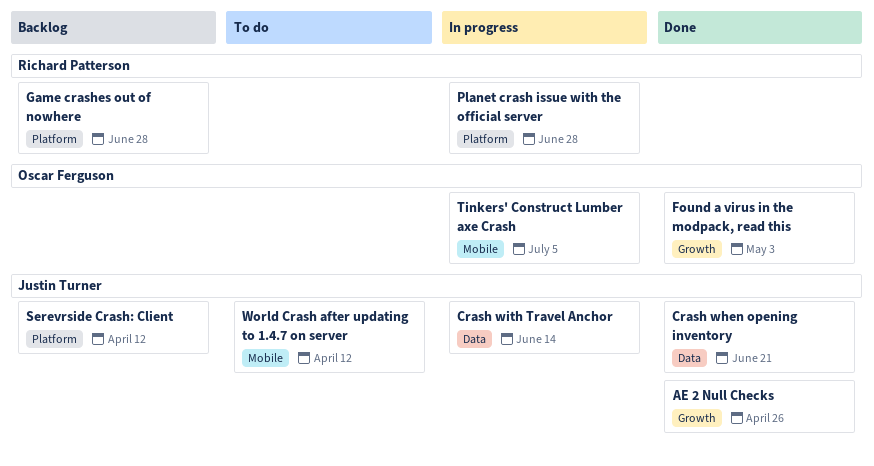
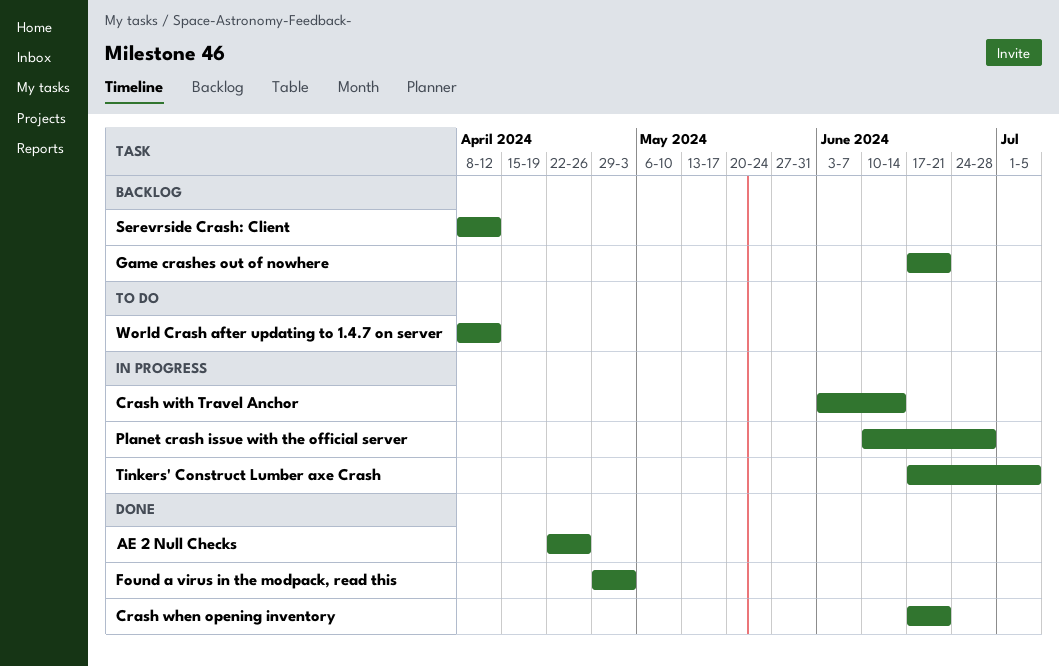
Game crashes out of nowhere, due: Jun 28 -> Jun 21

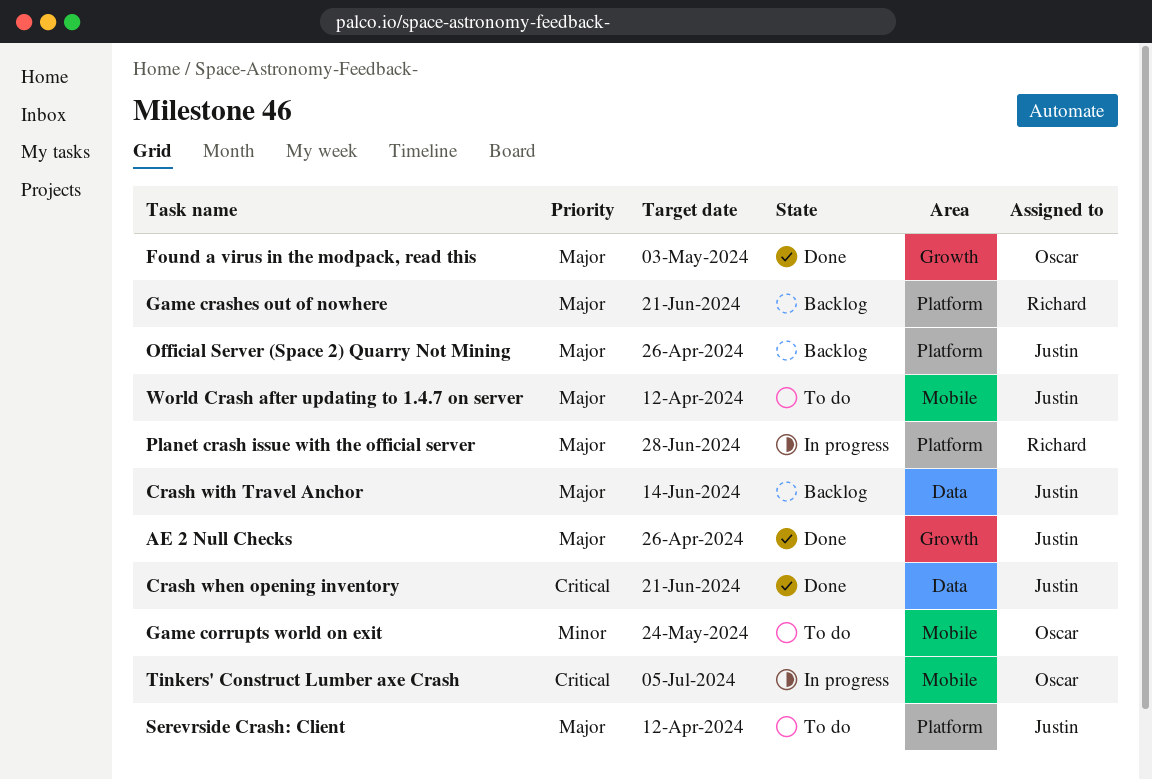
Crash with Travel Anchor, status: In progress -> Backlog
Game corrupts world on exit: none -> present
Official Server (Space 2) Quarry Not Mining: none -> present
Serevrside Crash: Client, status: Backlog -> To do

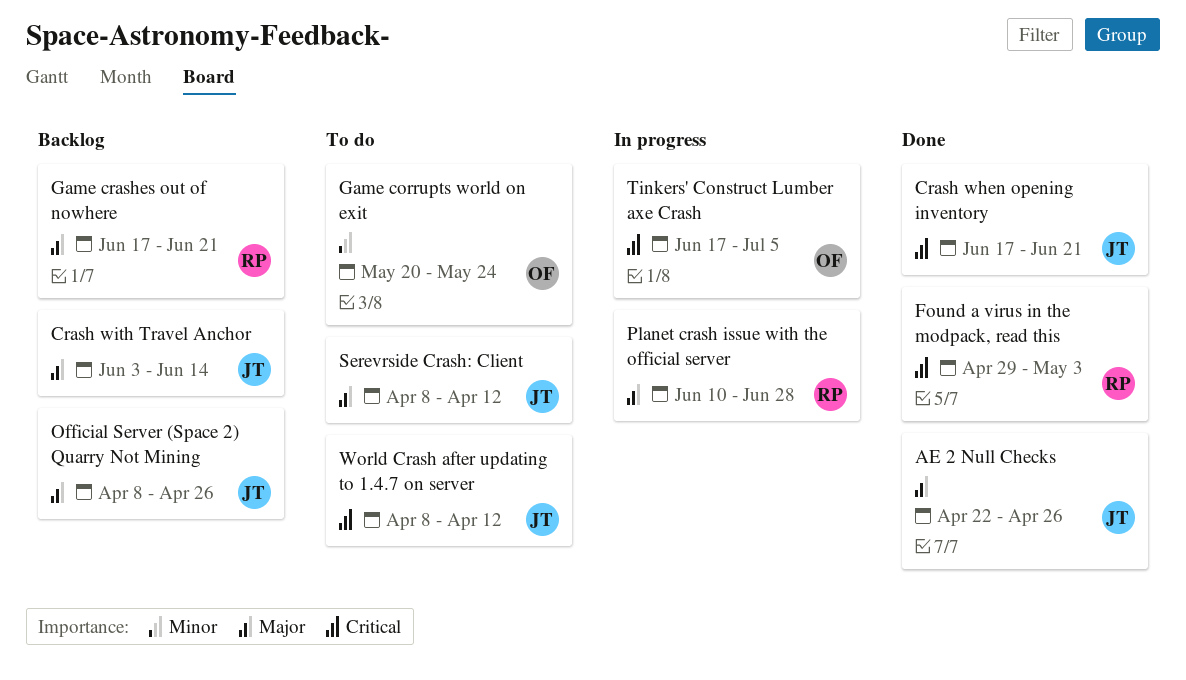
Found a virus in the modpack, read this, owner: Oscar -> Richard
Found a virus in the modpack, read this, priority: Major -> Critical
World Crash after updating to 1.4.7 on server, priority: Major -> Critical

